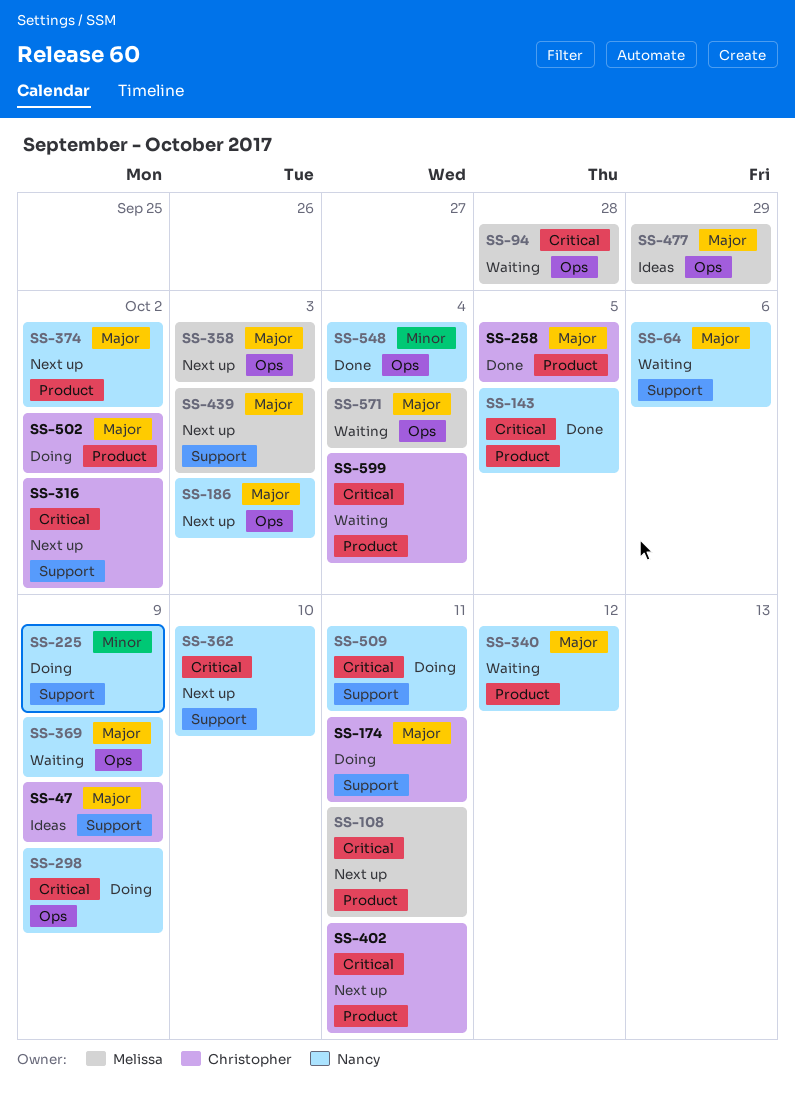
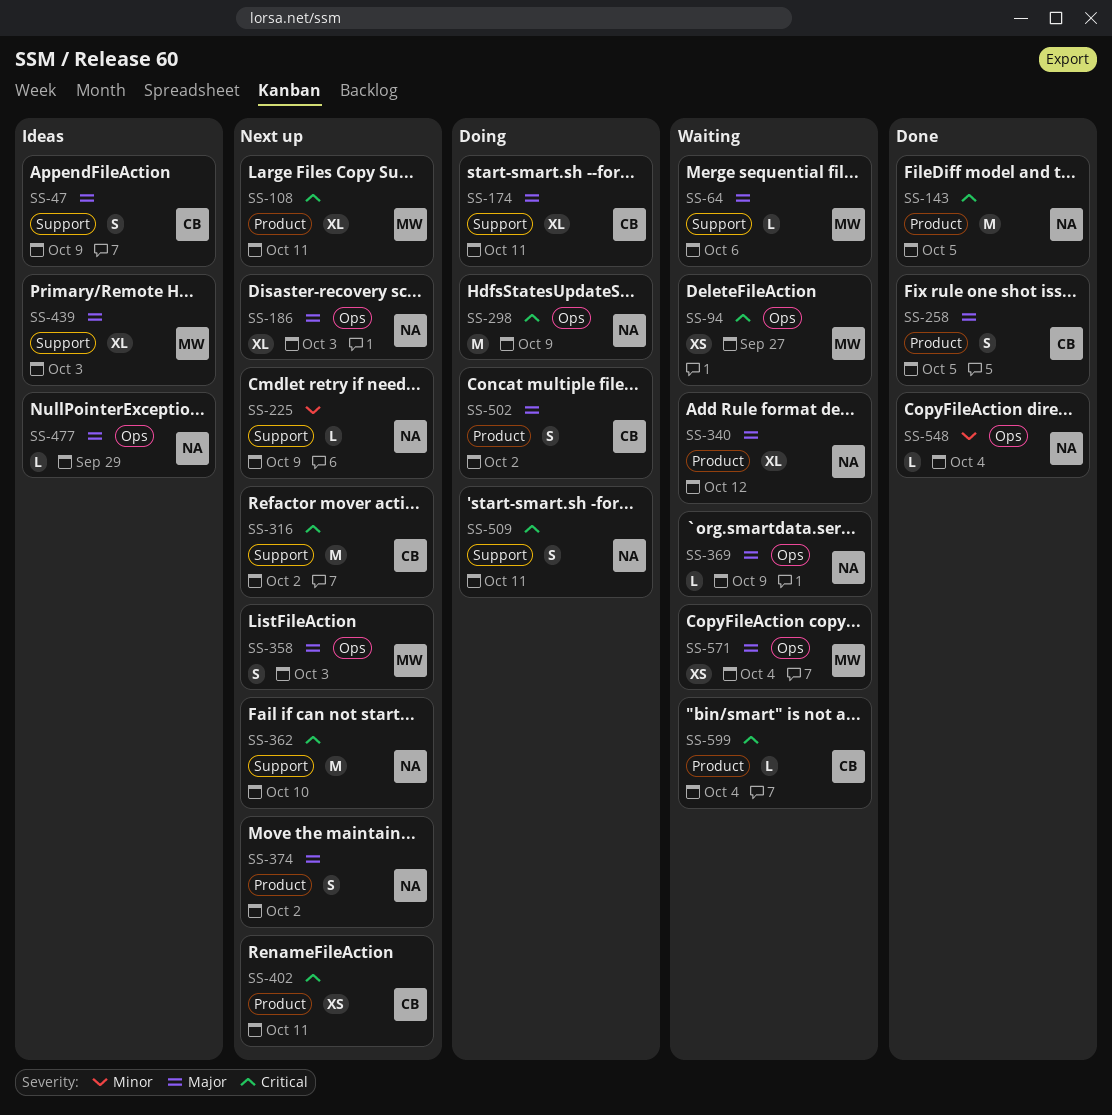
SS-64, owner: Nancy -> Melissa
SS-94, due: Sep 28 -> Sep 27
SS-225, status: Doing -> Next up
SS-439, status: Next up -> Ideas
SS-477, owner: Melissa -> Nancy

